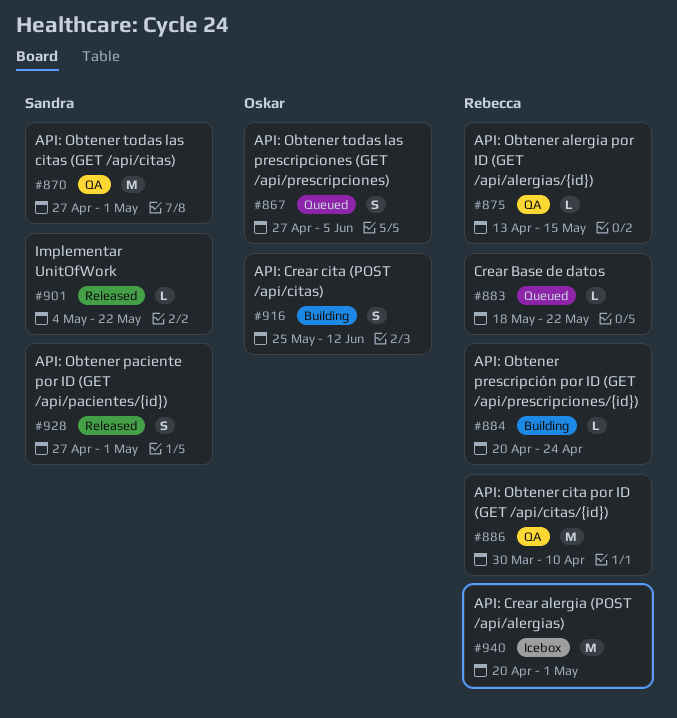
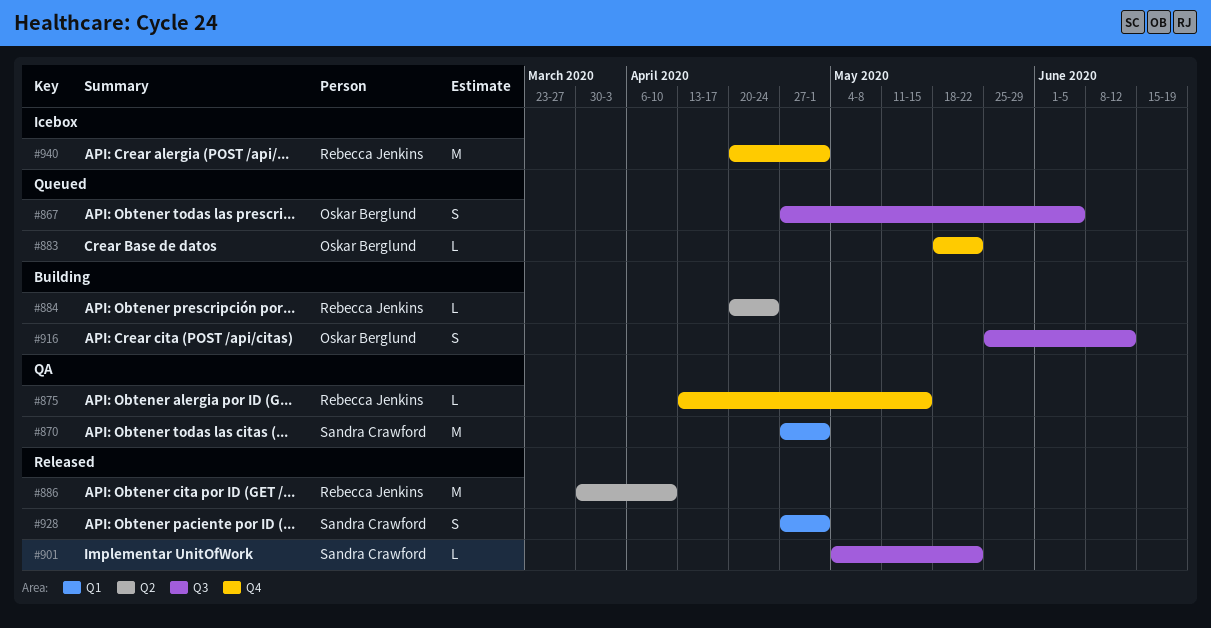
#883, owner: Rebecca Jenkins -> Oskar Berglund
#886, status: QA -> Released

